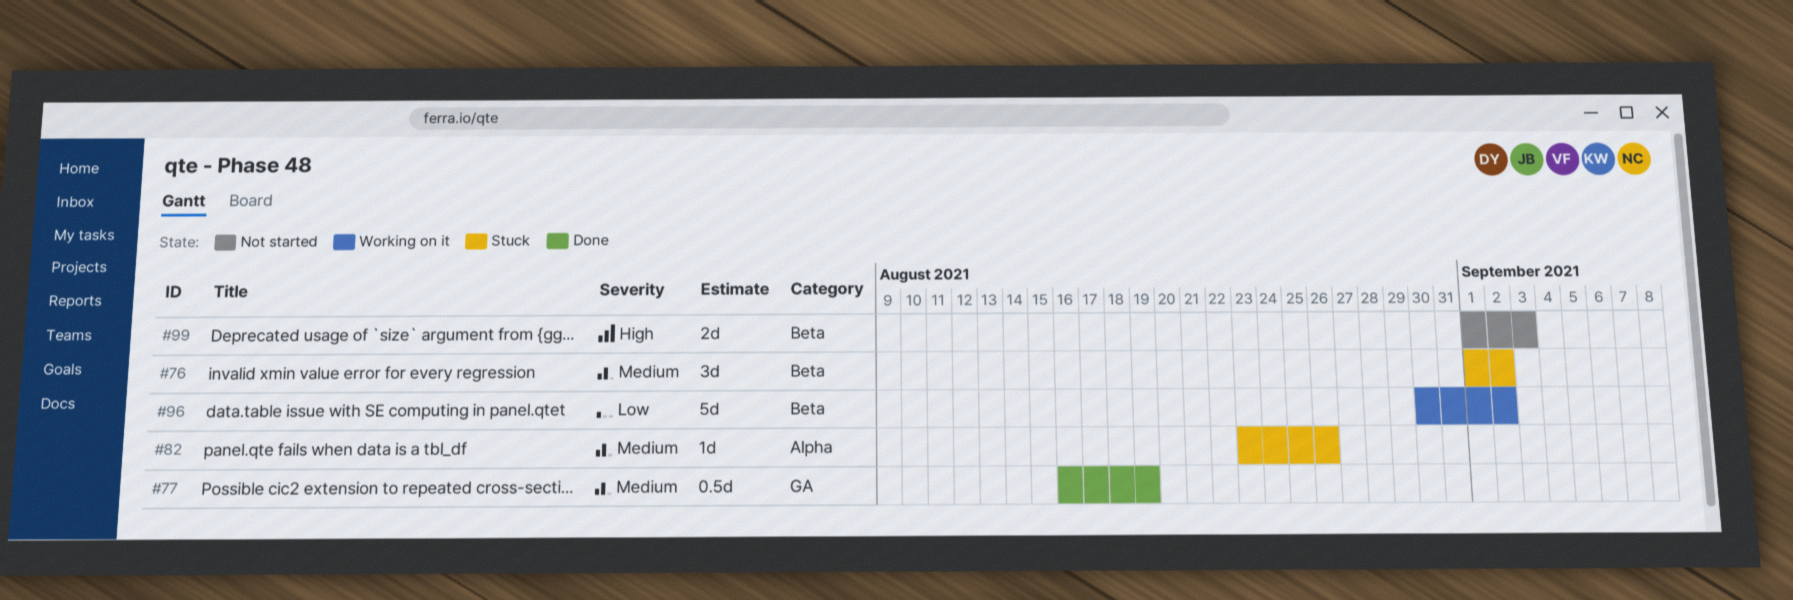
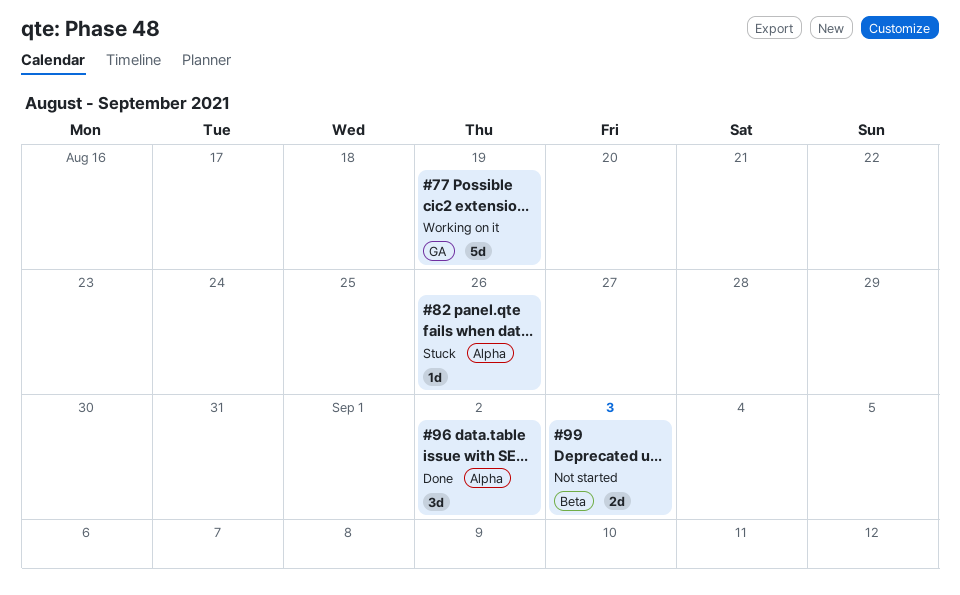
#76: present -> none
#77, status: Done -> Working on it
#77, estimate: 0.5d -> 5d
#96, status: Working on it -> Done
#96, label: Beta -> Alpha
#96, estimate: 5d -> 3d

